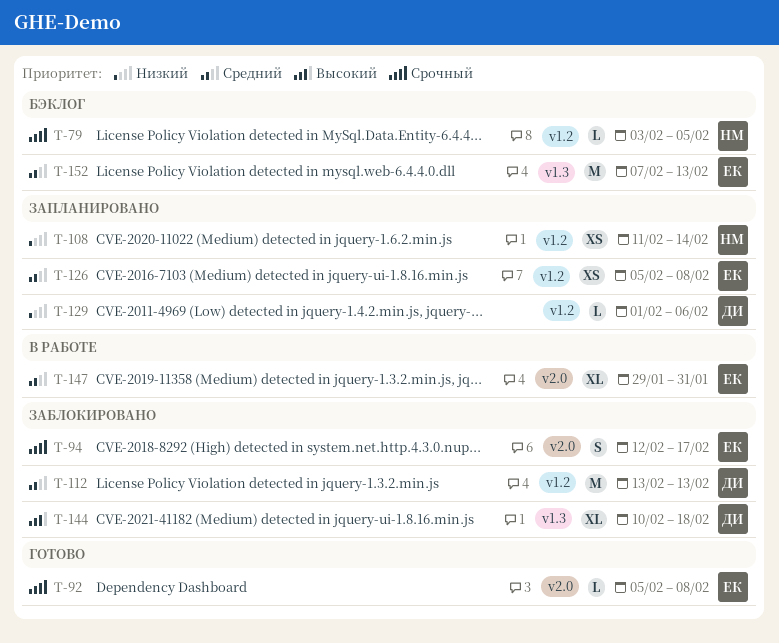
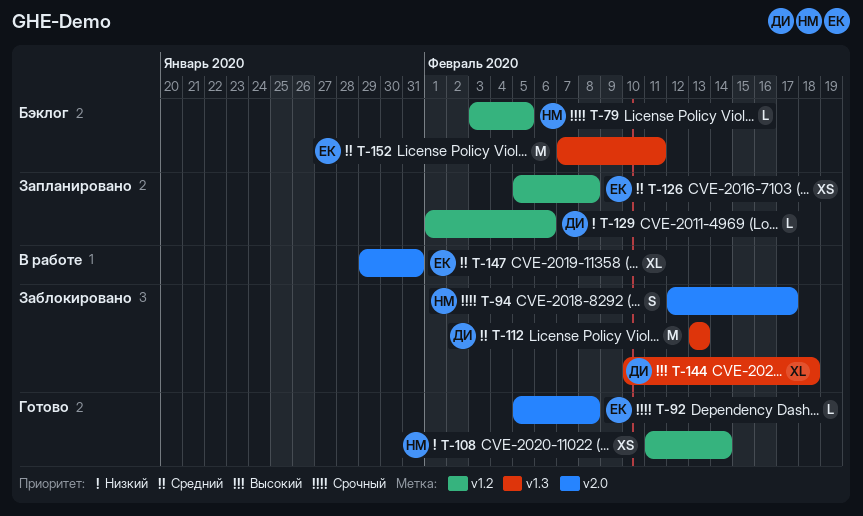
T-94, owner: ЕК -> НМ
T-108, status: Запланировано -> Готово
T-112, label: v1.2 -> v1.3
T-152, due: Feb 13 -> Feb 11

